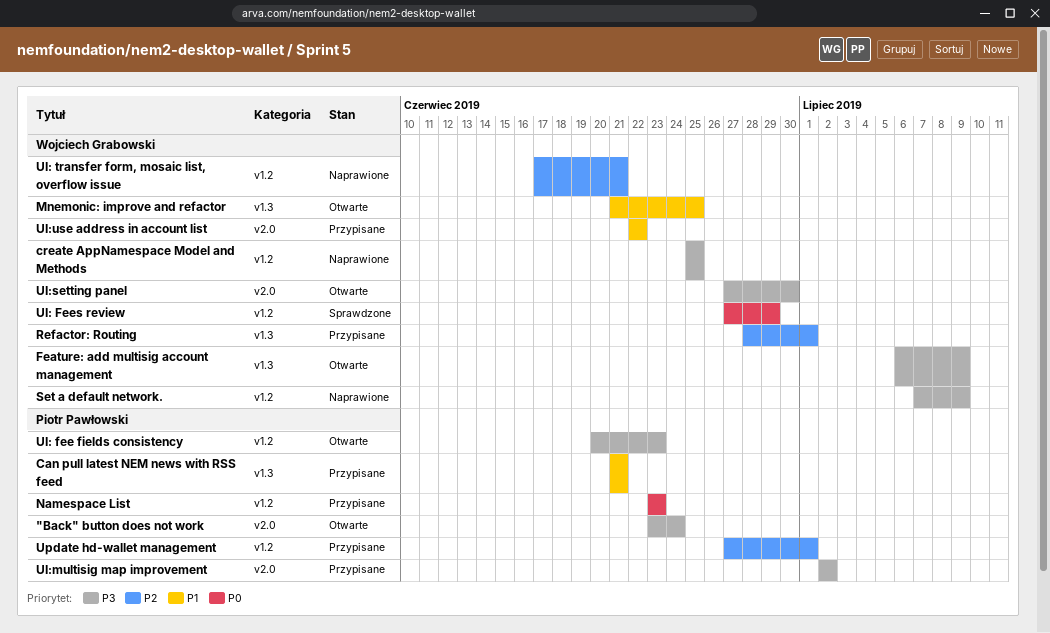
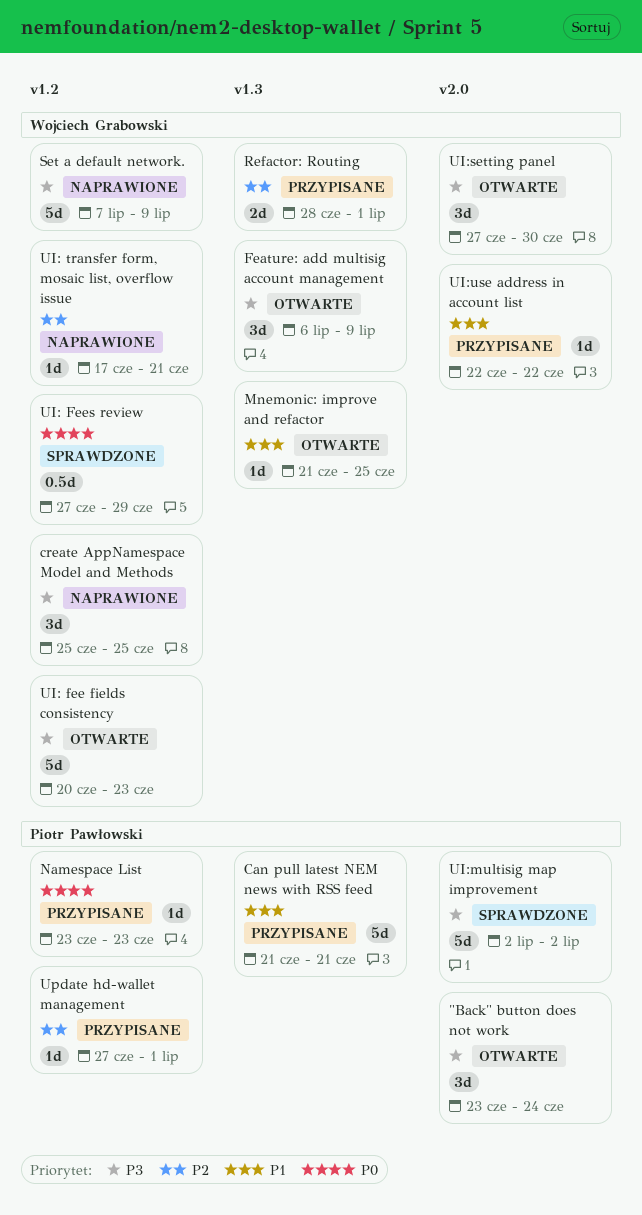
UI: fee fields consistency, owner: Piotr Pawłowski -> Wojciech Grabowski
UI:multisig map improvement, status: Przypisane -> Sprawdzone

